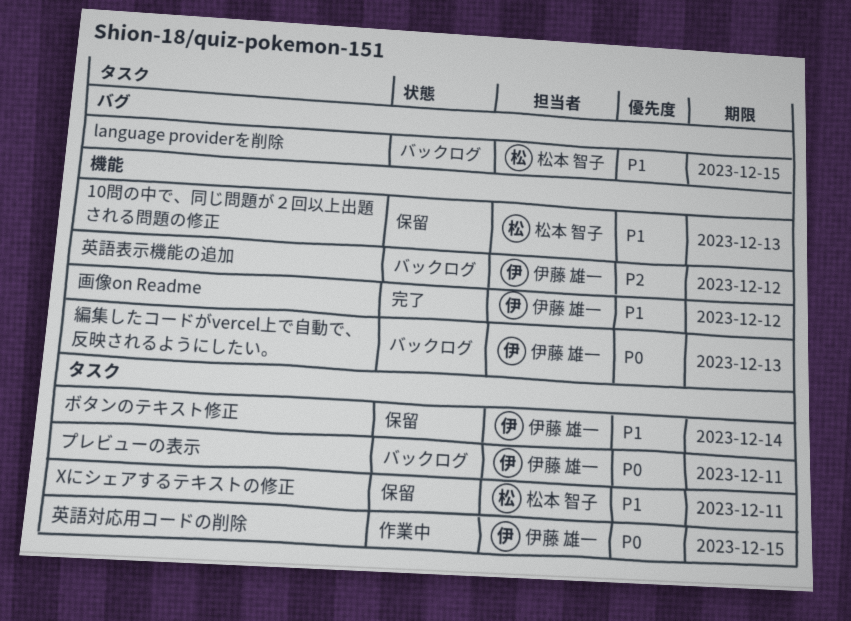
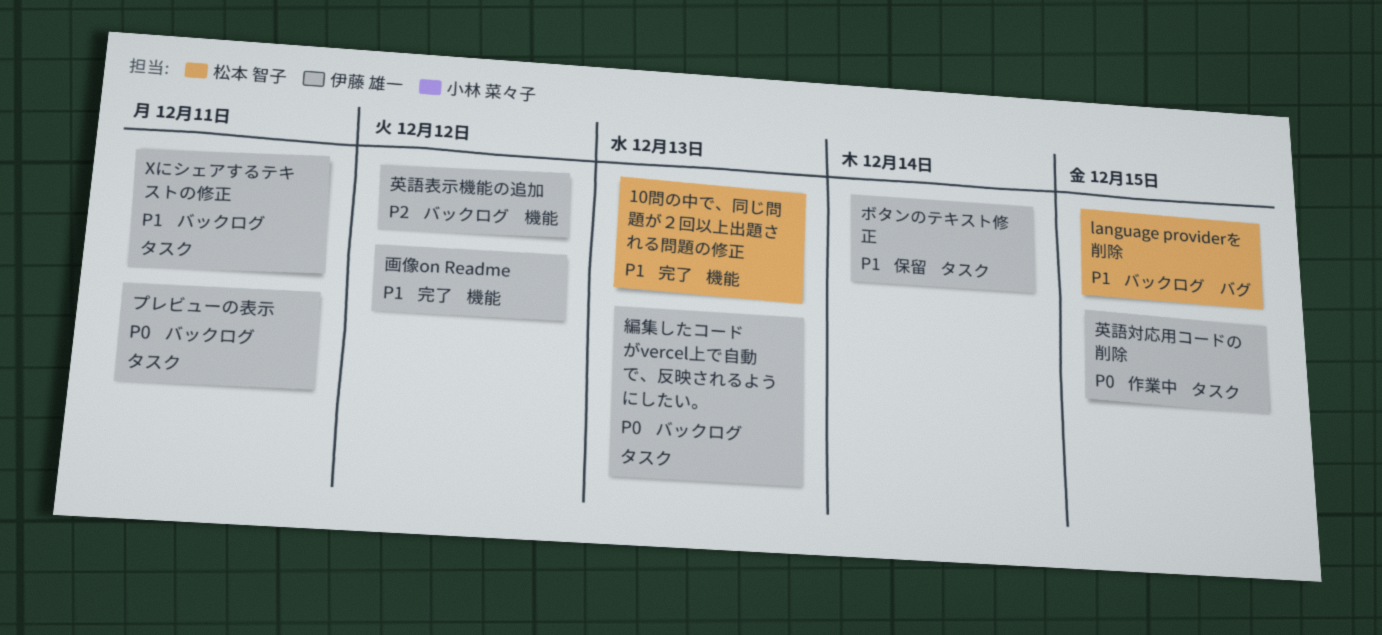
10問の中で、同じ問題が２回以上出題される問題の修正, status: 保留 -> 完了
Xにシェアするテキストの修正, status: 保留 -> バックログ
Xにシェアするテキストの修正, owner: 松本 智子 -> 伊藤 雄一
編集したコードがvercel上で自動で、反映されるようにしたい。, label: 機能 -> タスク

